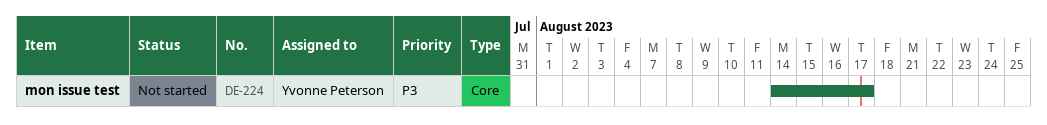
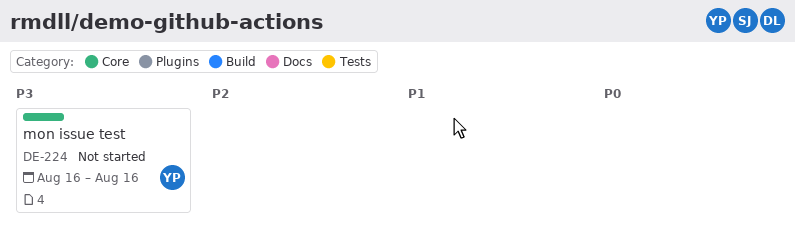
DE-224, start: Aug 14 -> Aug 16
DE-224, due: Aug 17 -> Aug 16

